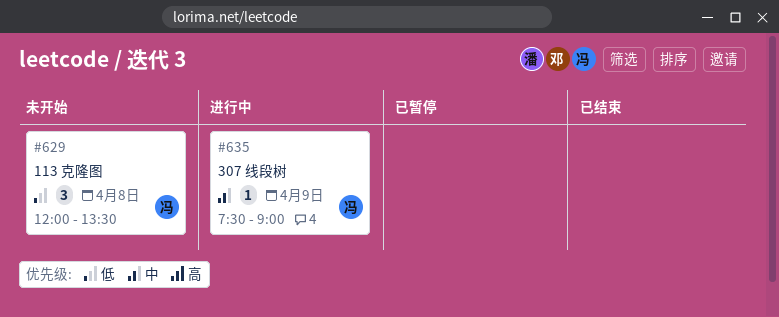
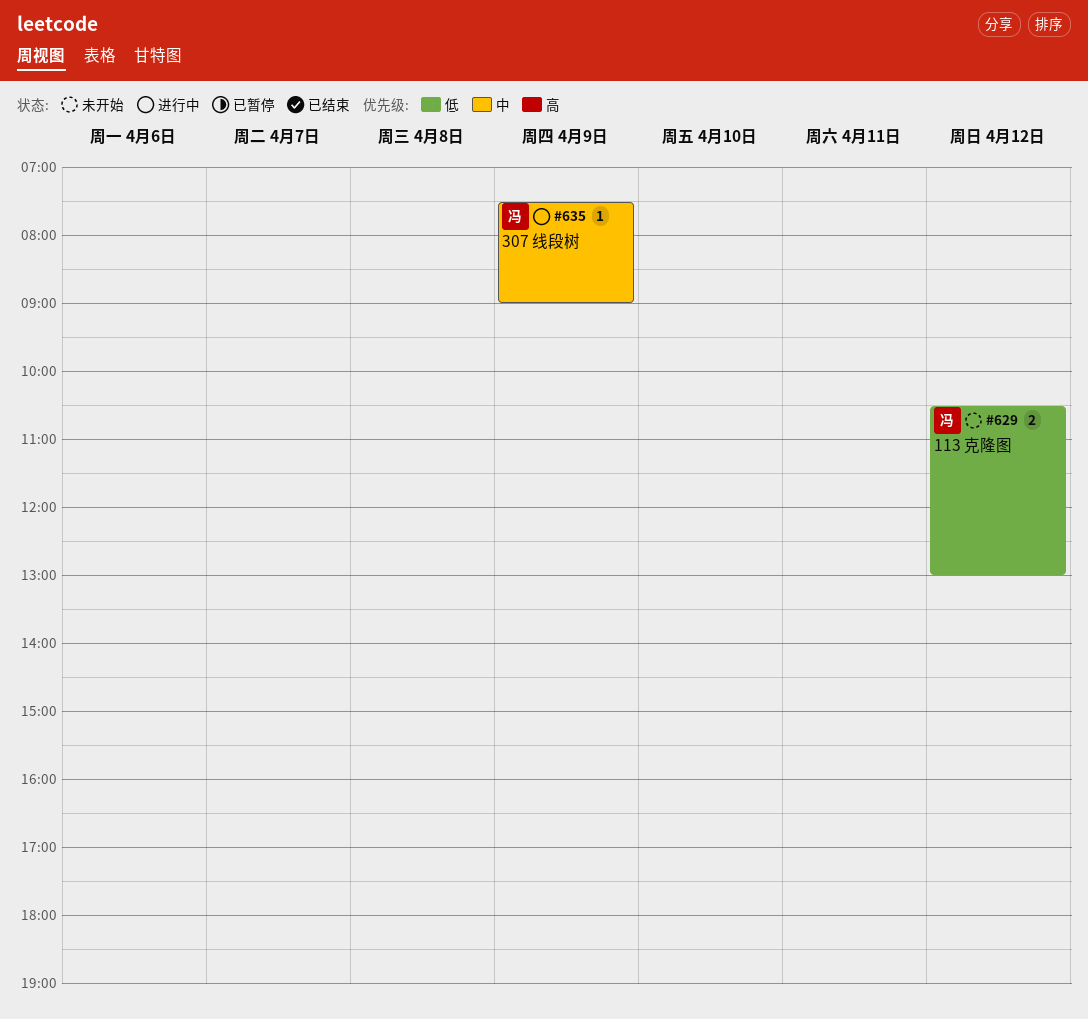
#629, estimate: 3 -> 2
#629, day: Apr 8 -> Apr 12
#629, begins: 12:00 -> 10:30
#629, ends: 13:30 -> 13:00

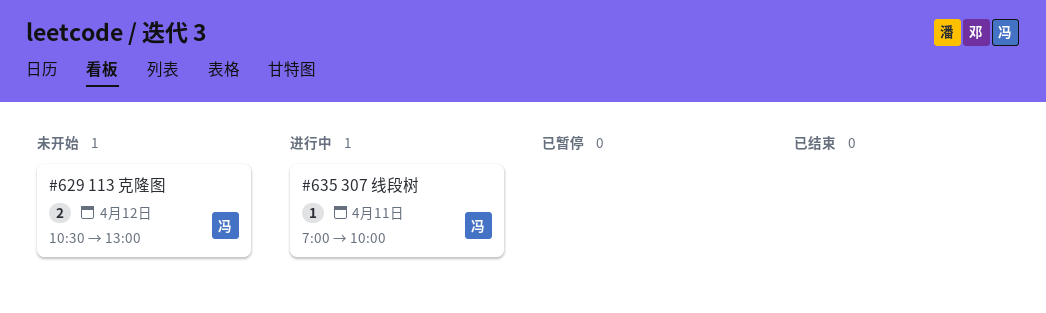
#635, day: Apr 9 -> Apr 11
#635, begins: 07:30 -> 07:00
#635, ends: 09:00 -> 10:00

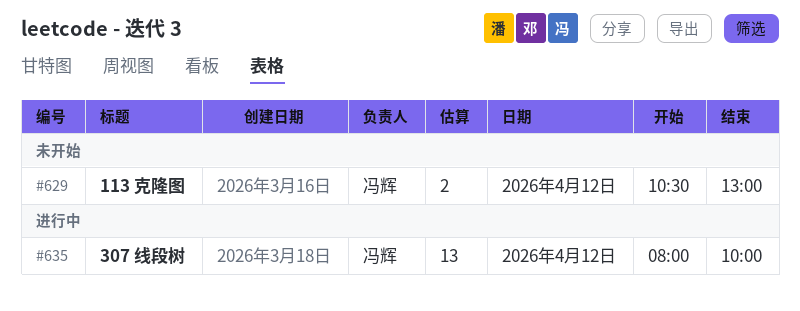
#635, estimate: 1 -> 13
#635, day: Apr 11 -> Apr 12
#635, begins: 07:00 -> 08:00

